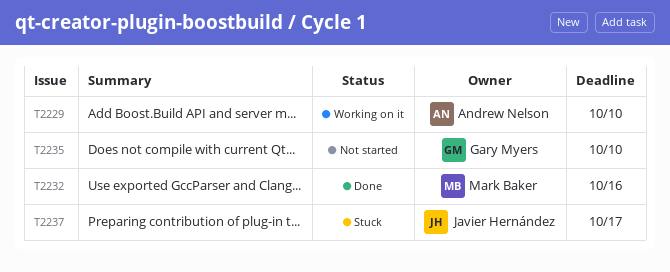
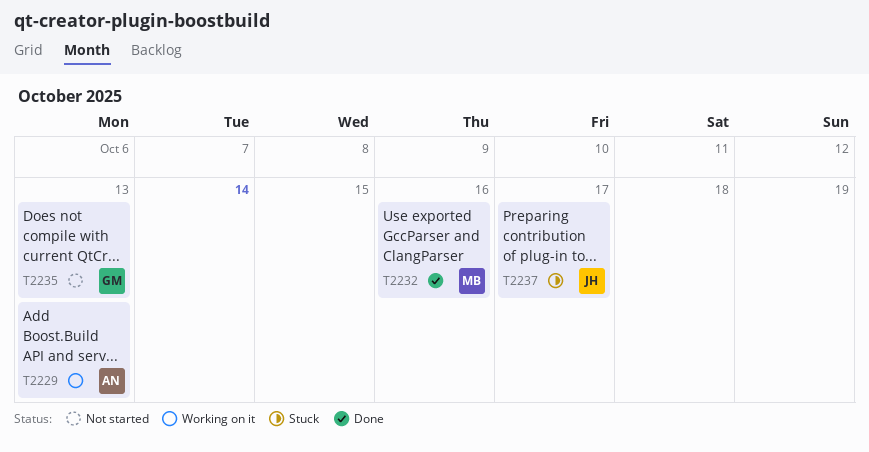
T2229, due: Oct 10 -> Oct 13
T2235, due: Oct 10 -> Oct 13

